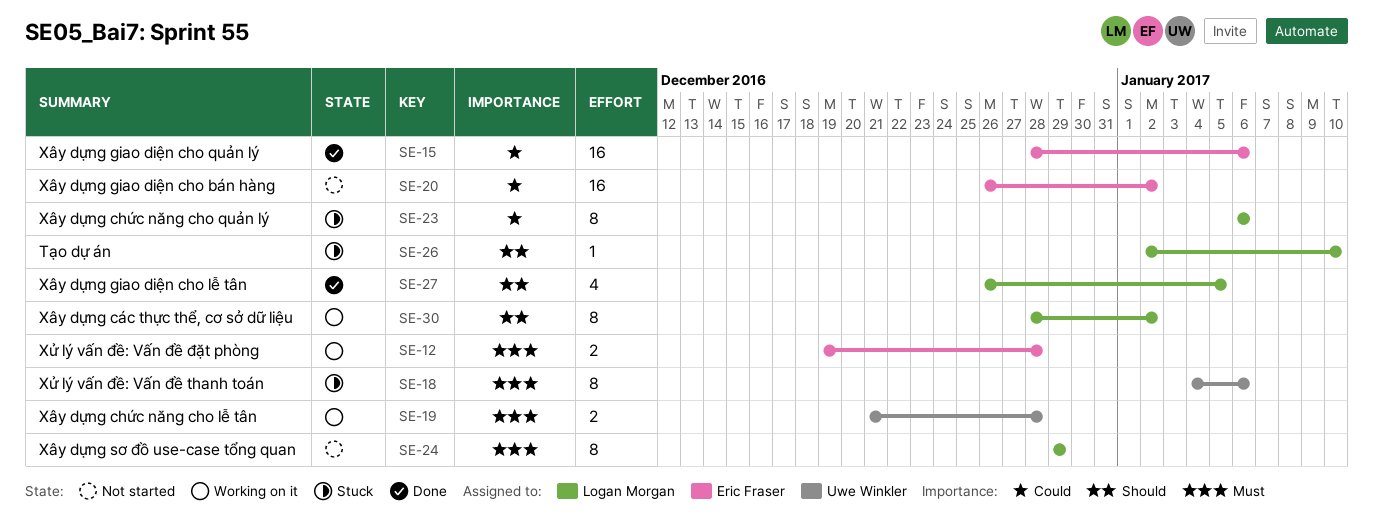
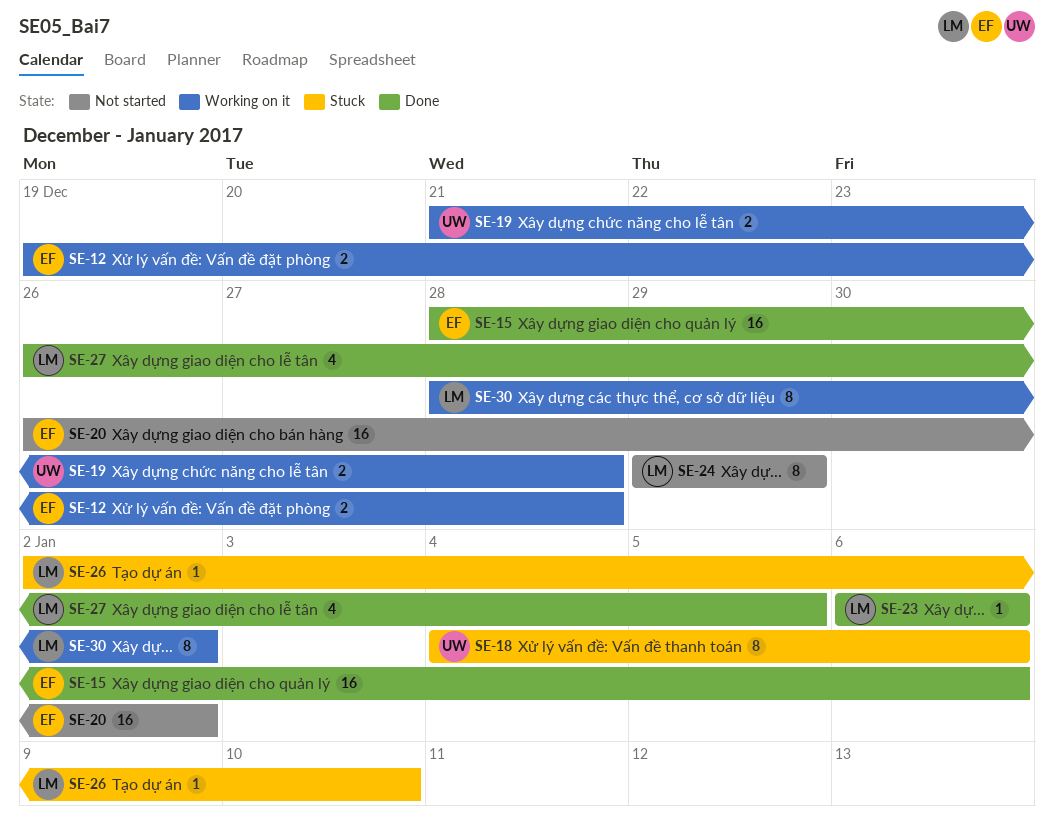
SE-23, status: Stuck -> Done
SE-23, estimate: 8 -> 1

